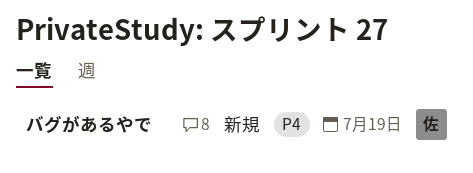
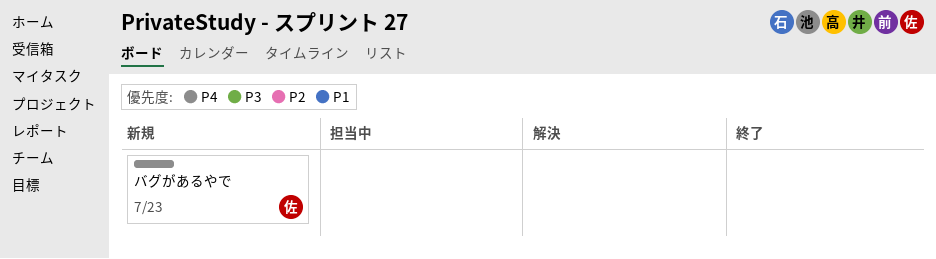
バグがあるやで, due: Jul 19 -> Jul 23

